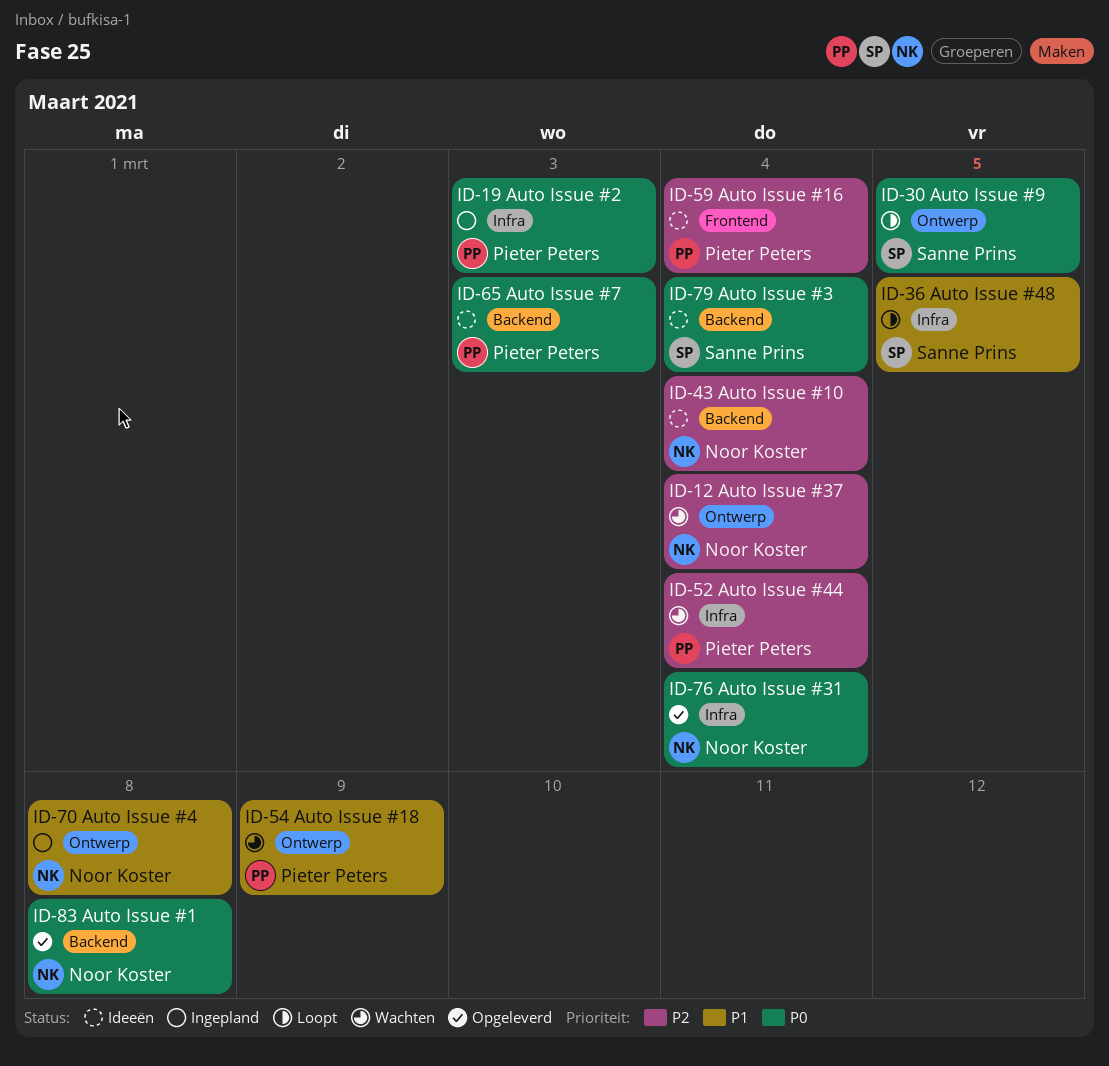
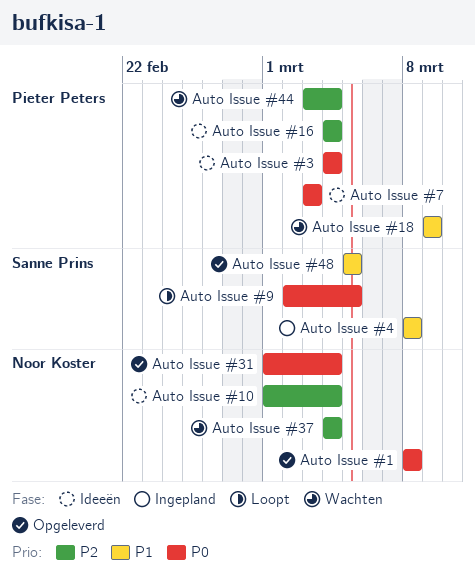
Auto Issue #2: present -> none
Auto Issue #3, owner: Sanne Prins -> Pieter Peters
Auto Issue #4, owner: Noor Koster -> Sanne Prins
Auto Issue #48, status: Loopt -> Opgeleverd

